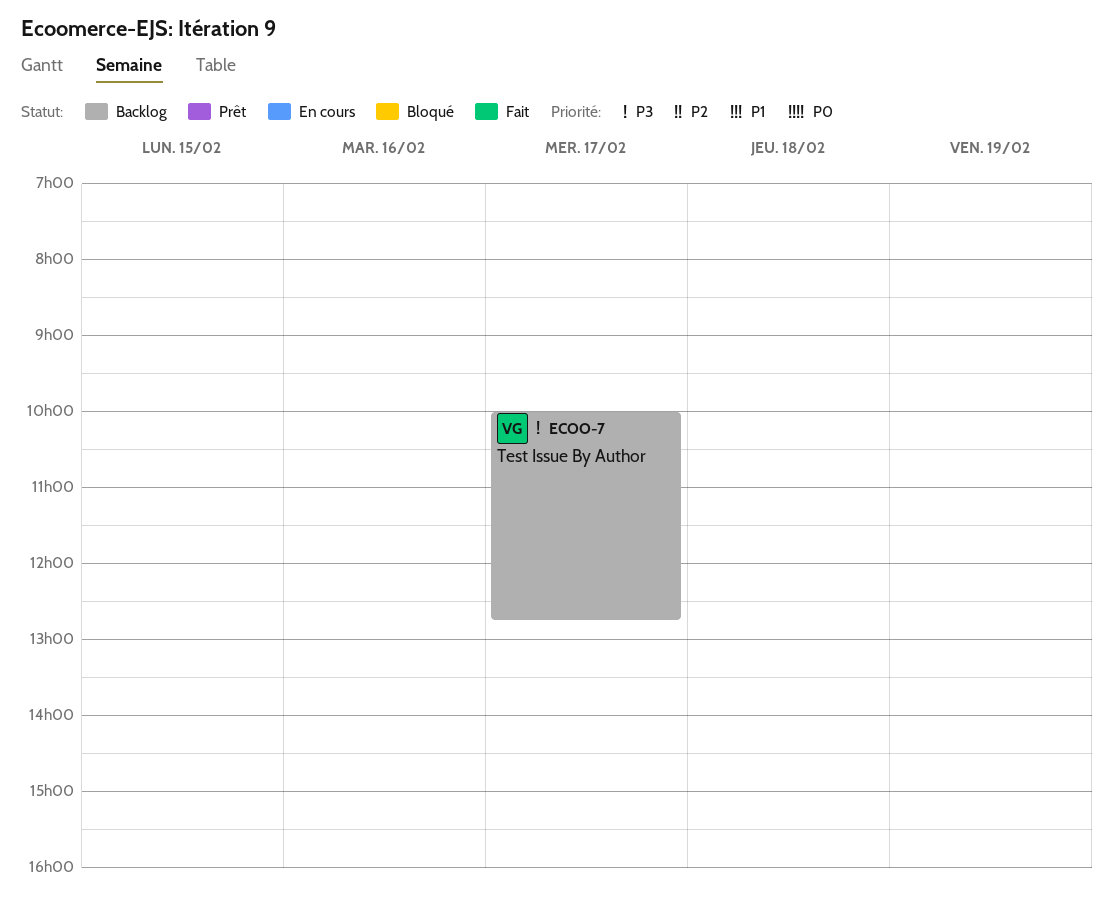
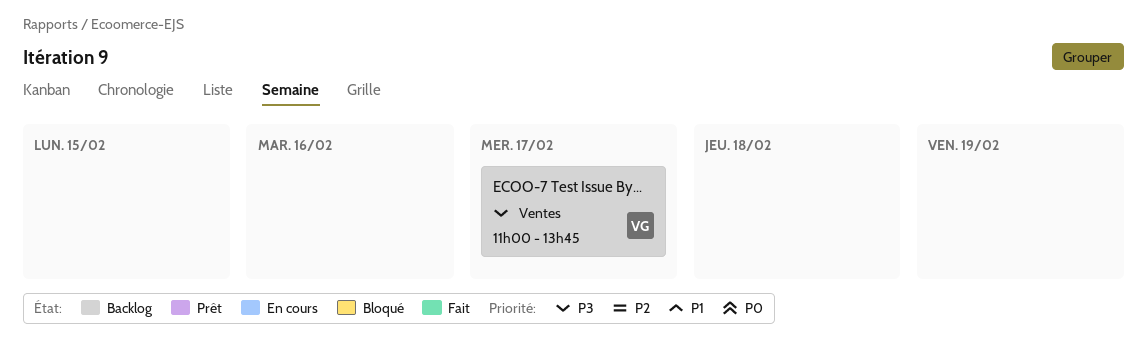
ECOO-7, begins: 10:00 -> 11:00
ECOO-7, ends: 12:45 -> 13:45

